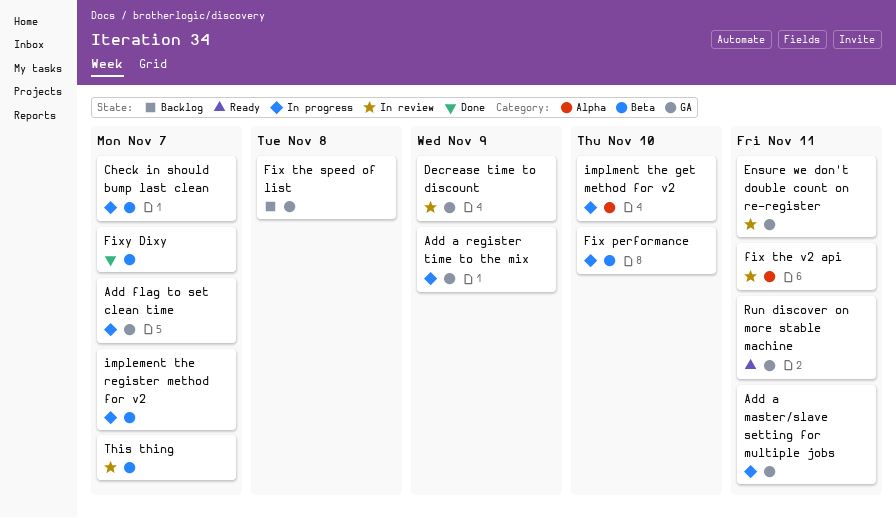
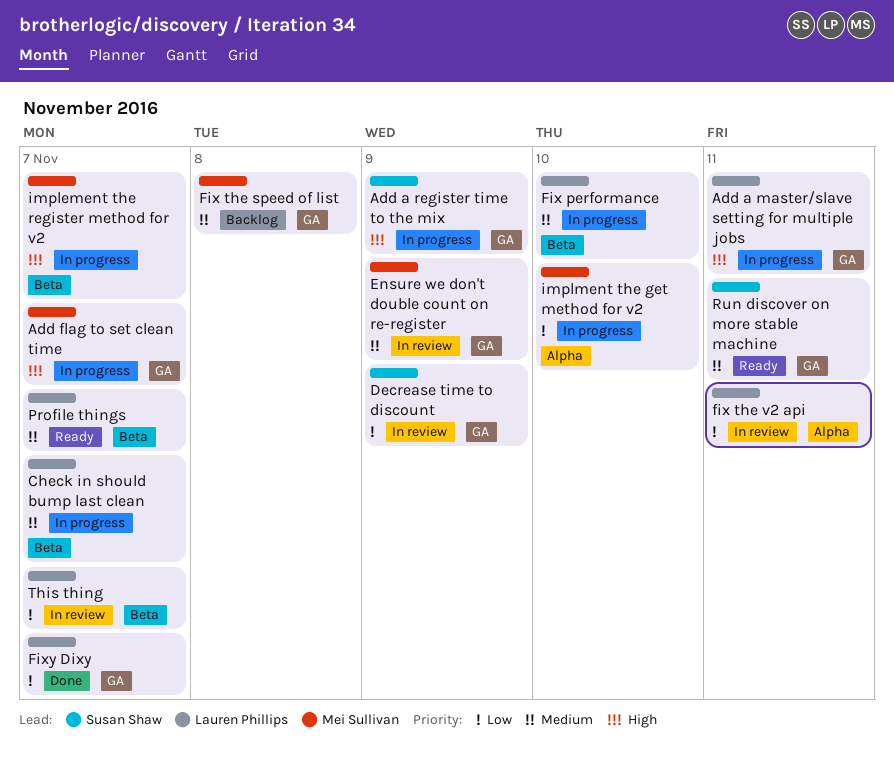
Ensure we don't double count on re-register, due: Nov 11 -> Nov 9
Fixy Dixy, label: Beta -> GA
Profile things: none -> present

